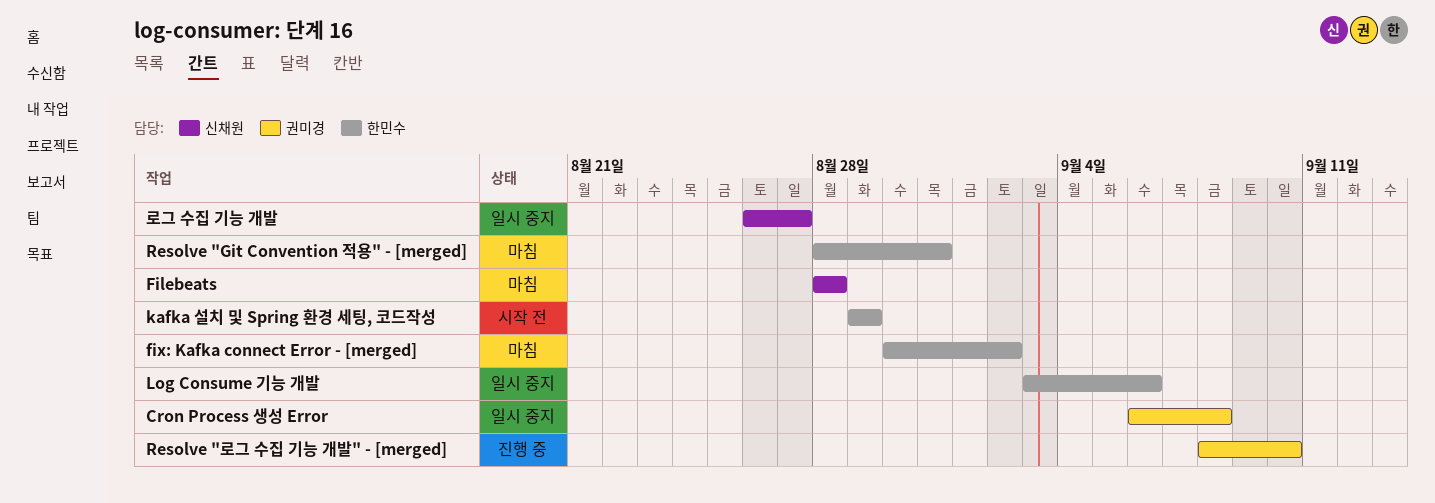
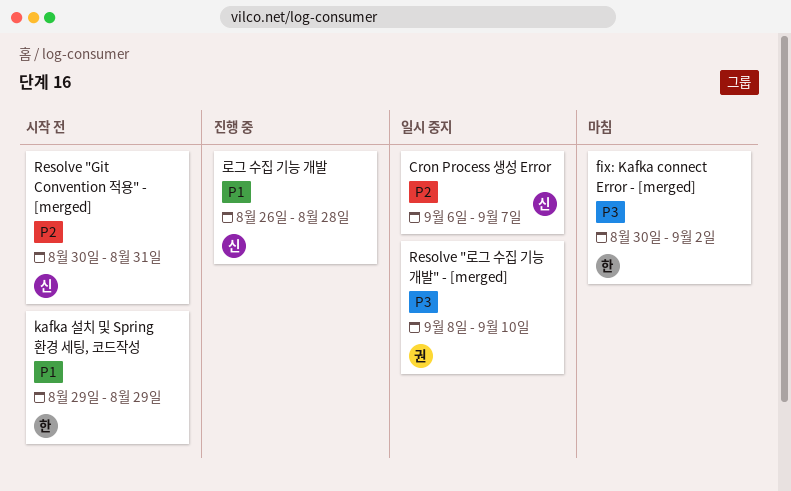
Cron Process 생성 Error, owner: 권미경 -> 신채원
Cron Process 생성 Error, due: Sep 8 -> Sep 7
Filebeats: present -> none
Log Consume 기능 개발: present -> none
Resolve "Git Convention 적용" - [merged], status: 마침 -> 시작 전
Resolve "Git Convention 적용" - [merged], owner: 한민수 -> 신채원
Resolve "Git Convention 적용" - [merged], start: Aug 28 -> Aug 30
Resolve "로그 수집 기능 개발" - [merged], status: 진행 중 -> 일시 중지
로그 수집 기능 개발, status: 일시 중지 -> 진행 중
로그 수집 기능 개발, due: Aug 27 -> Aug 28

